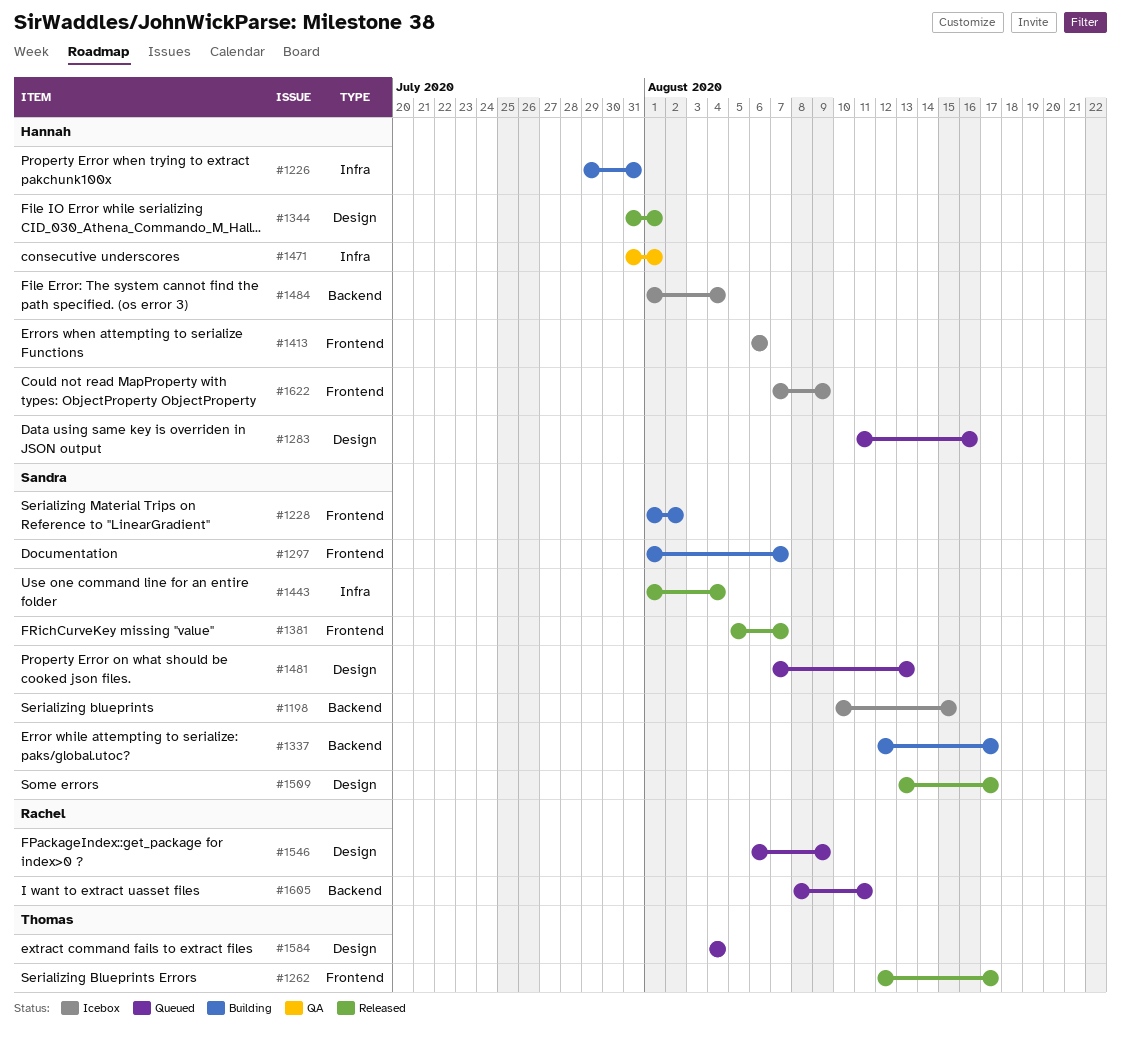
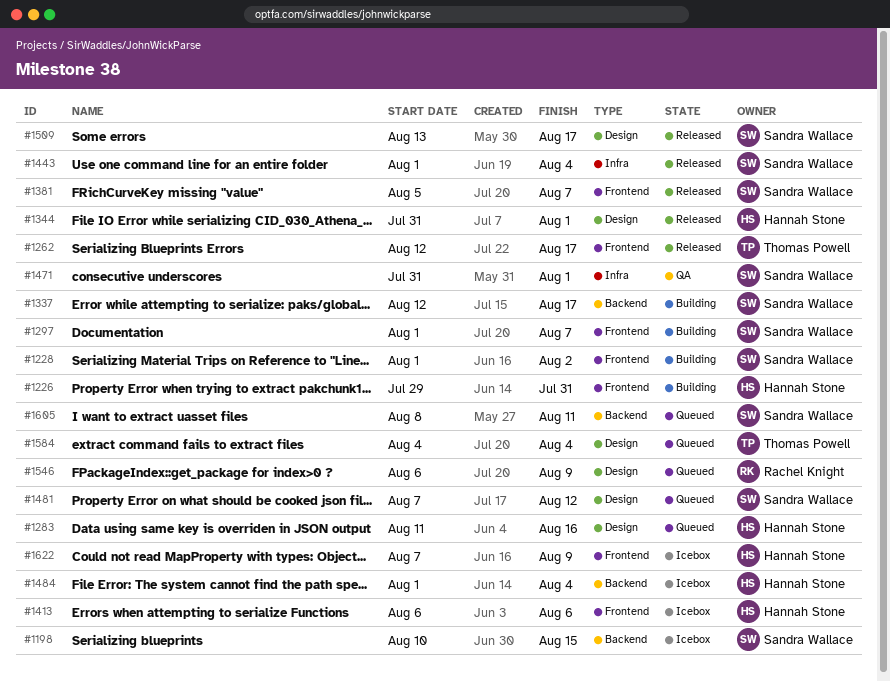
#1226, label: Infra -> Frontend
#1471, owner: Hannah Stone -> Sandra Wallace
#1481, due: Aug 13 -> Aug 12
#1605, owner: Rachel Knight -> Sandra Wallace

